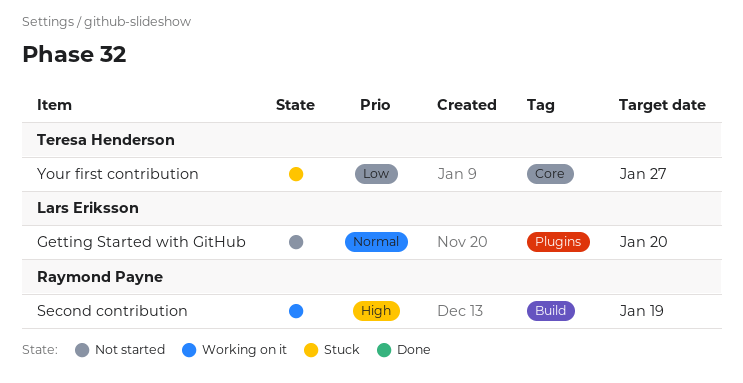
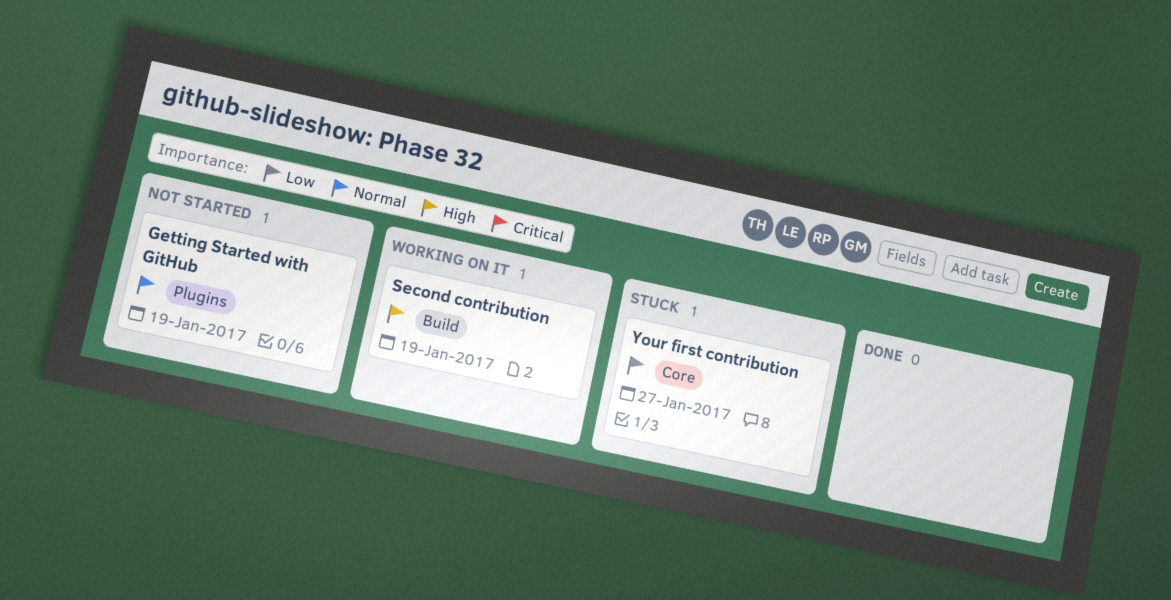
Getting Started with GitHub, due: Jan 20 -> Jan 19

